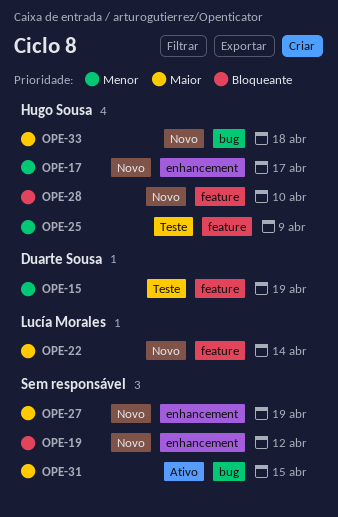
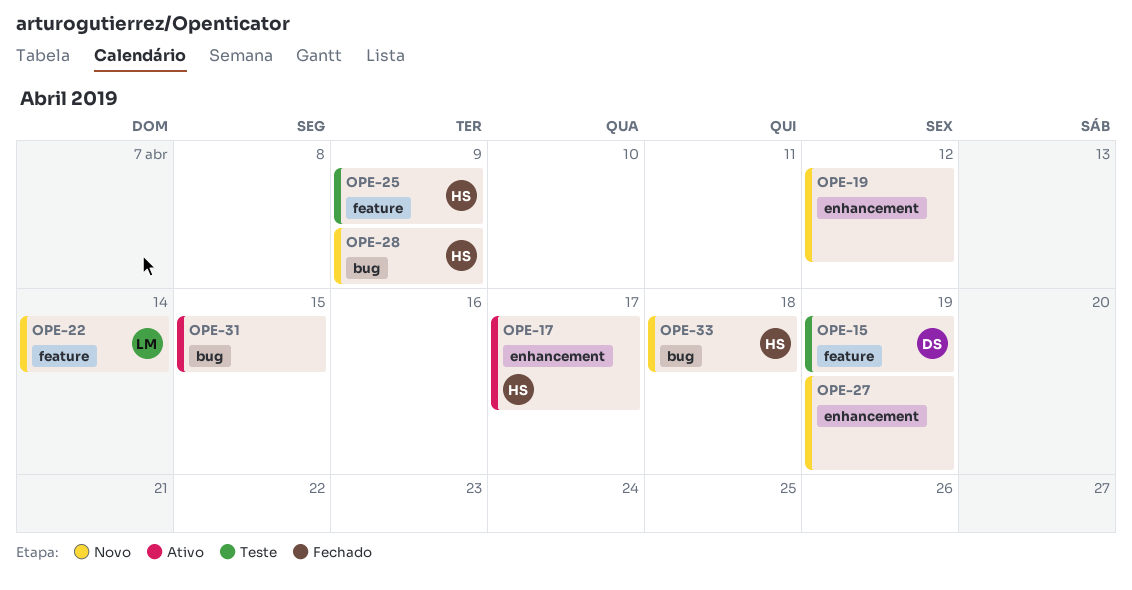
OPE-17, status: Novo -> Ativo
OPE-28, label: feature -> bug
OPE-28, due: Apr 10 -> Apr 9

